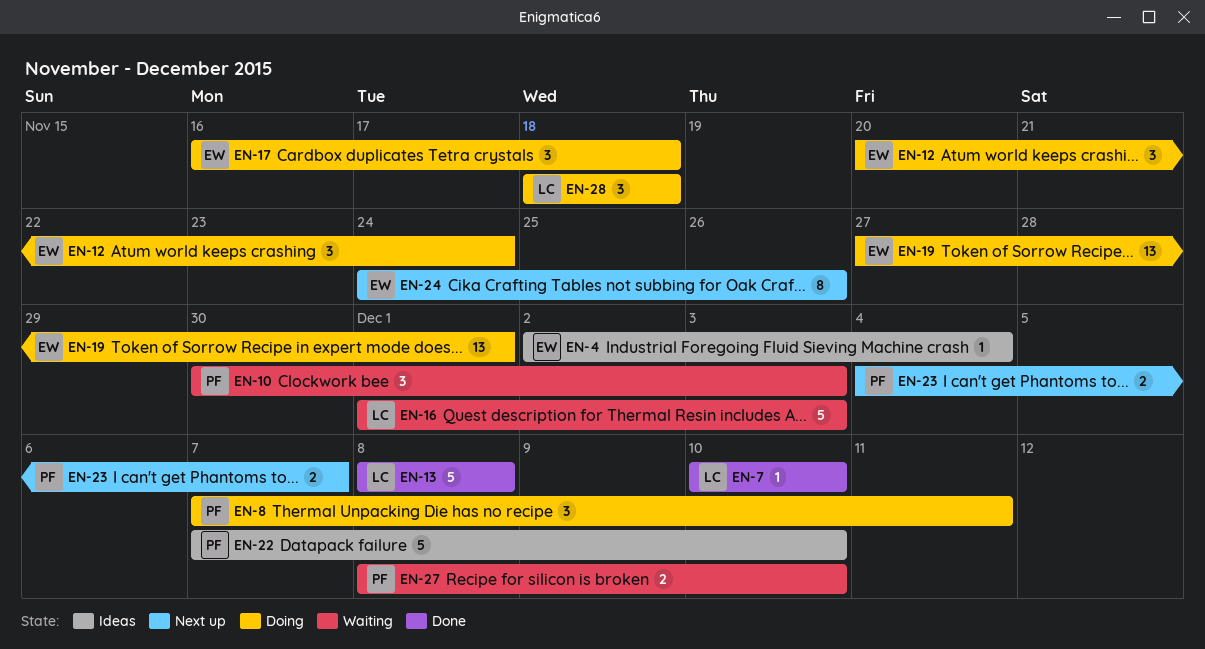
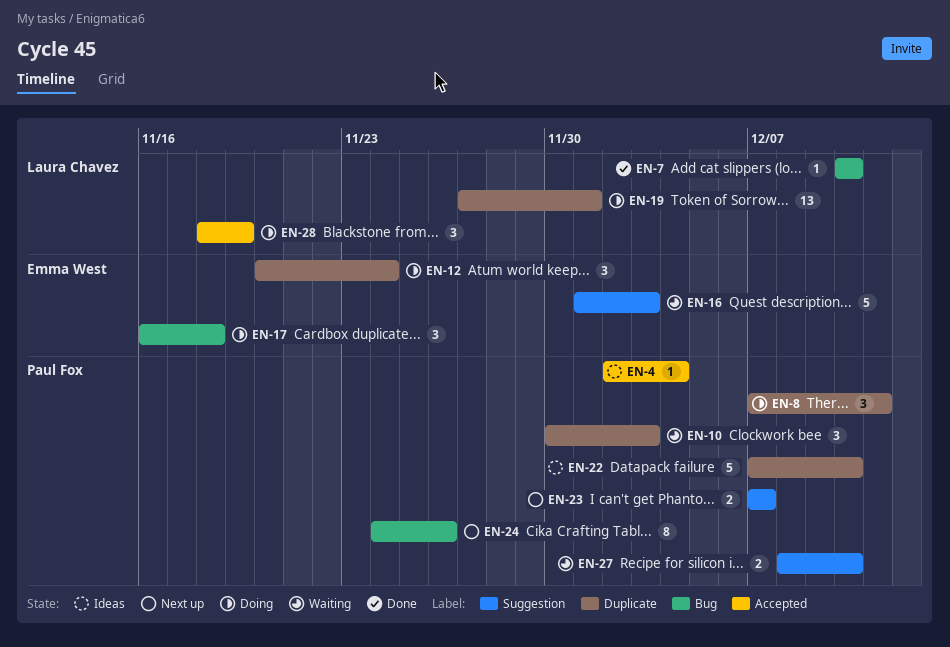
EN-4, owner: Emma West -> Paul Fox
EN-13: present -> none
EN-16, owner: Laura Chavez -> Emma West
EN-19, owner: Emma West -> Laura Chavez
EN-23, start: Dec 4 -> Dec 7
EN-24, owner: Emma West -> Paul Fox
EN-28, due: Nov 18 -> Nov 19

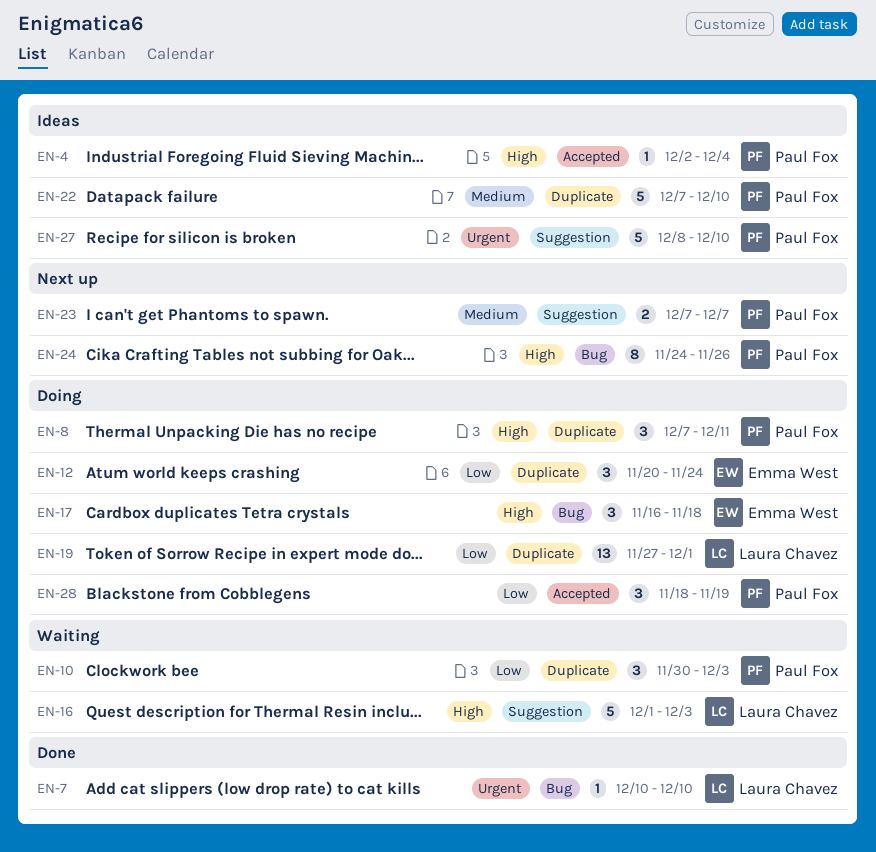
EN-16, owner: Emma West -> Laura Chavez
EN-27, status: Waiting -> Ideas
EN-27, estimate: 2 -> 5
EN-28, owner: Laura Chavez -> Paul Fox

